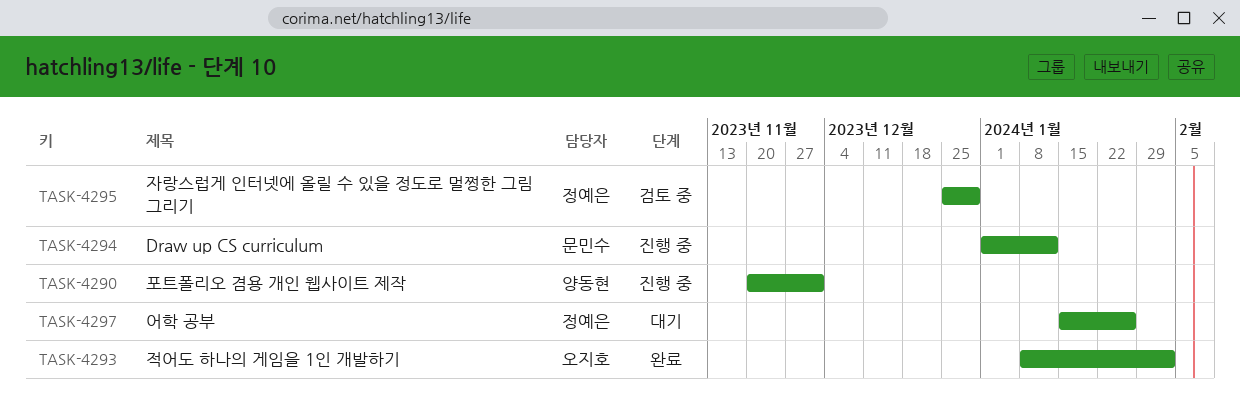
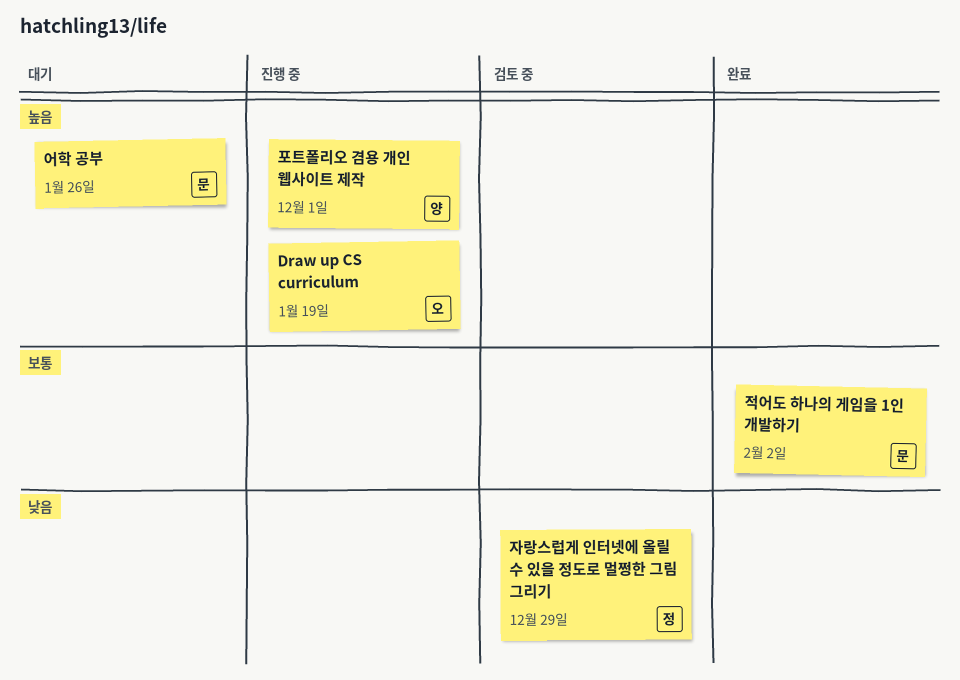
Draw up CS curriculum, owner: 문민수 -> 오지호
Draw up CS curriculum, due: Jan 12 -> Jan 19
어학 공부, owner: 정예은 -> 문민수
적어도 하나의 게임을 1인 개발하기, owner: 오지호 -> 문민수

